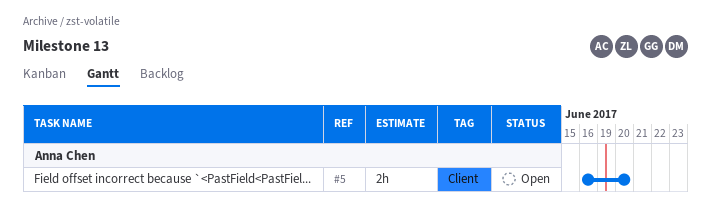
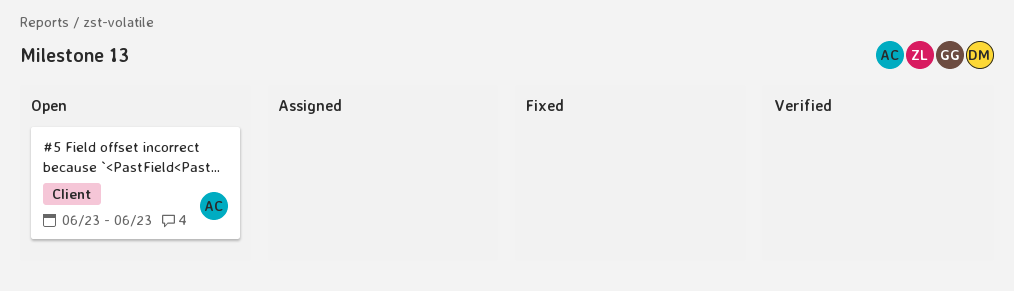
#5, start: Jun 16 -> Jun 23
#5, due: Jun 20 -> Jun 23

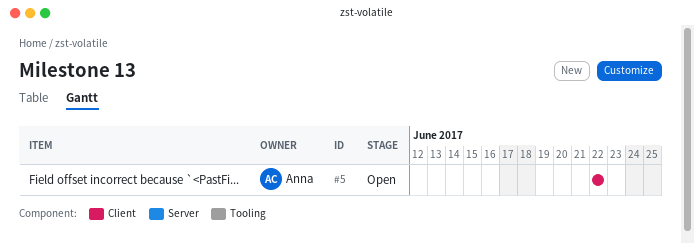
#5, start: Jun 23 -> Jun 22
#5, due: Jun 23 -> Jun 22

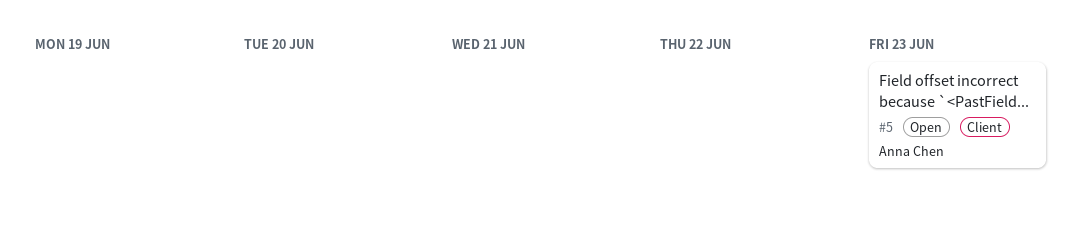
#5, due: Jun 22 -> Jun 23

